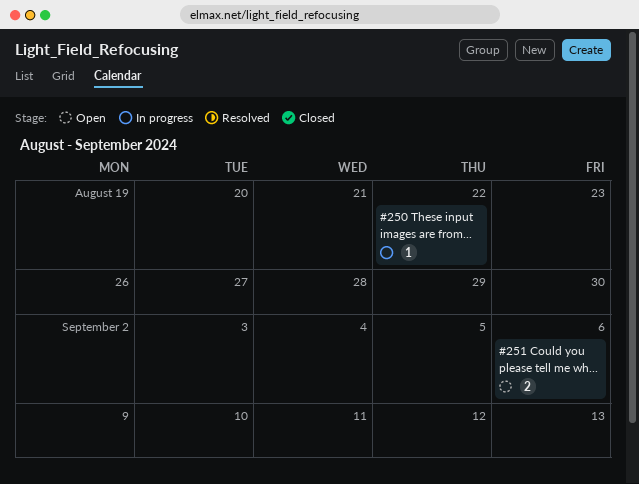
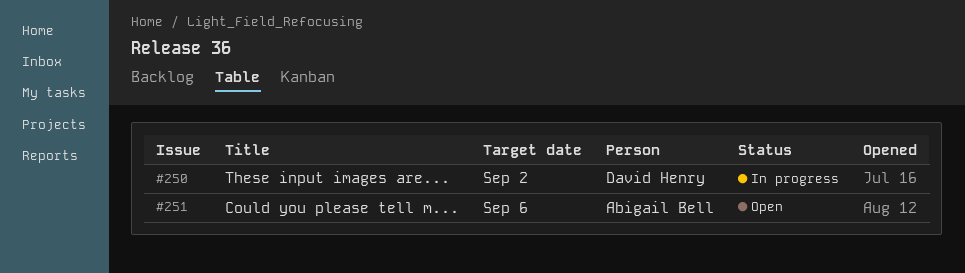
#250, due: Aug 22 -> Sep 2

